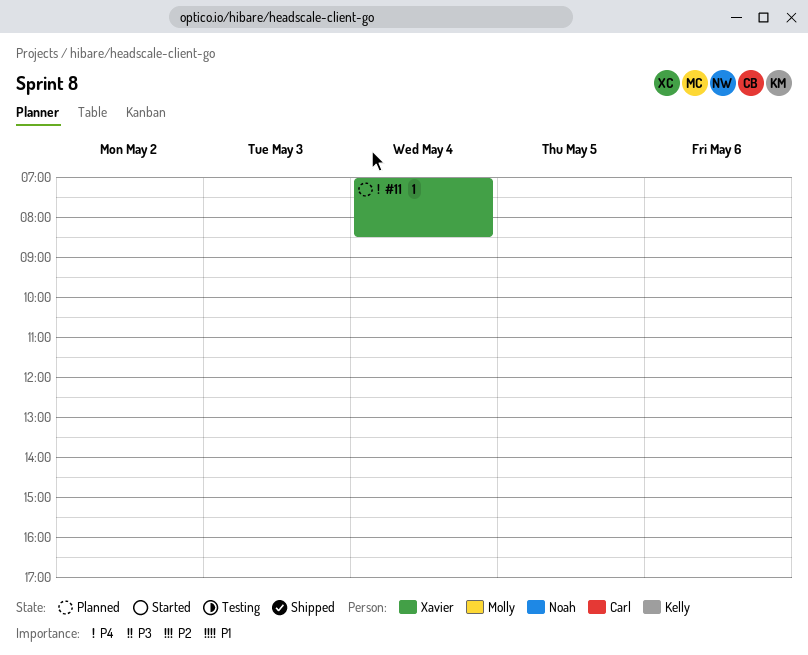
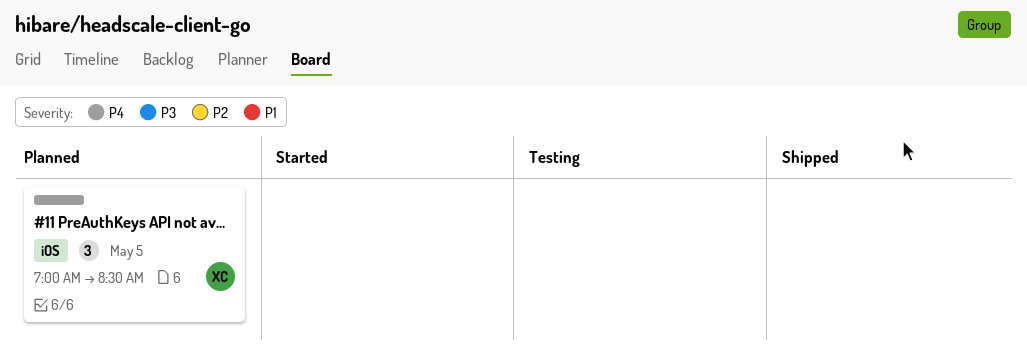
#11, estimate: 1 -> 3
#11, day: May 4 -> May 5

